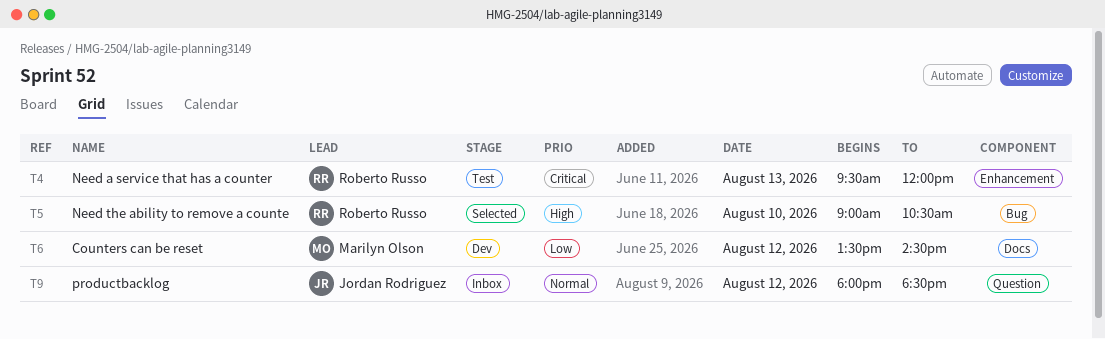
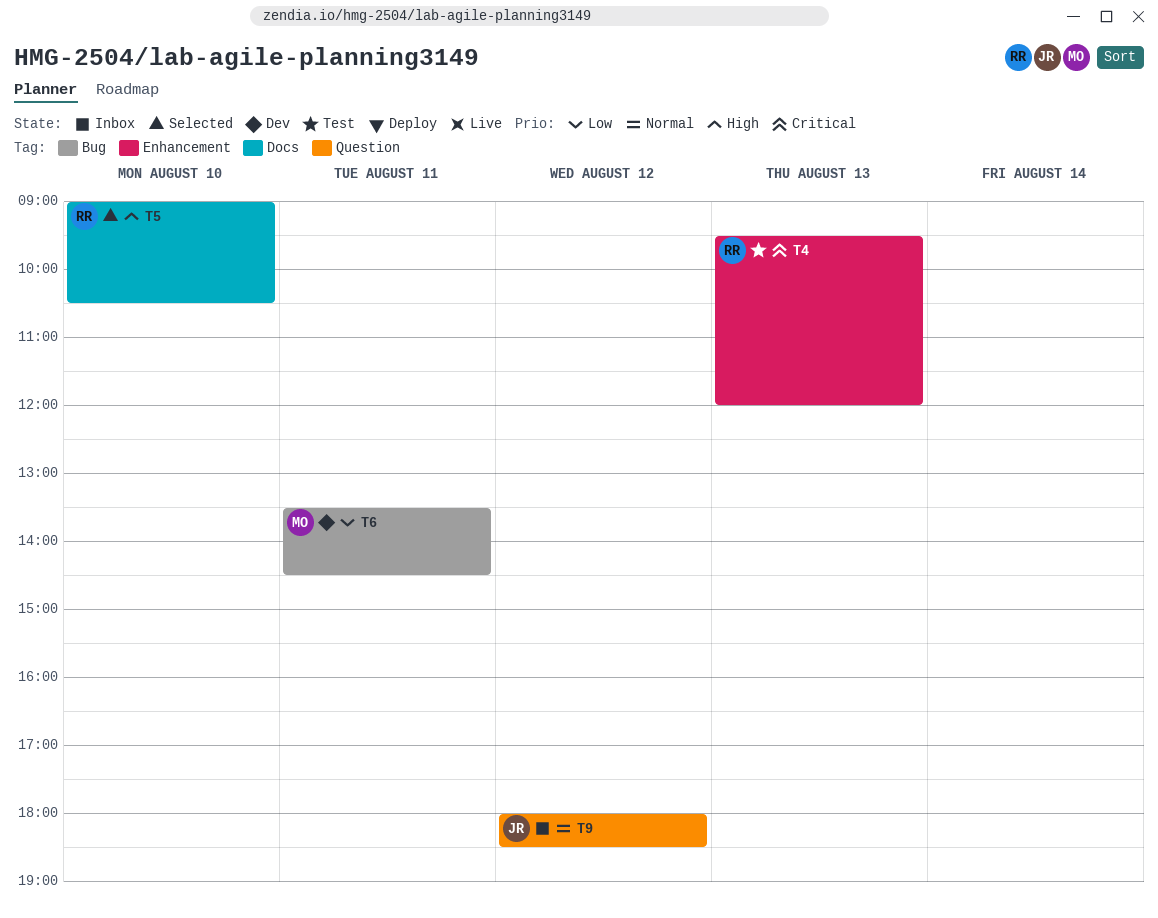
T5, label: Bug -> Docs
T6, label: Docs -> Bug
T6, day: Aug 12 -> Aug 11

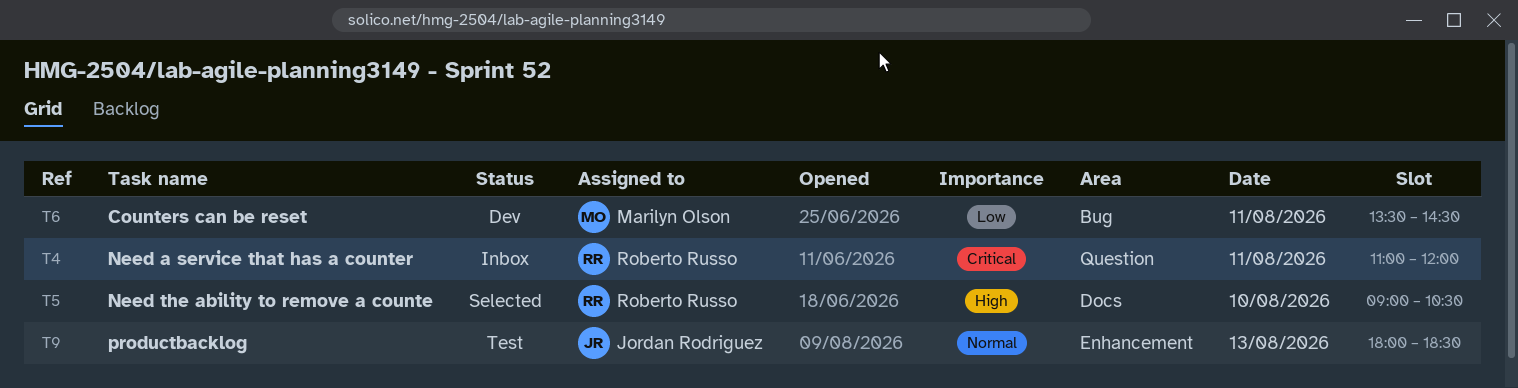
T4, status: Test -> Inbox
T4, label: Enhancement -> Question
T4, day: Aug 13 -> Aug 11
T4, begins: 09:30 -> 11:00
T9, status: Inbox -> Test
T9, label: Question -> Enhancement
T9, day: Aug 12 -> Aug 13

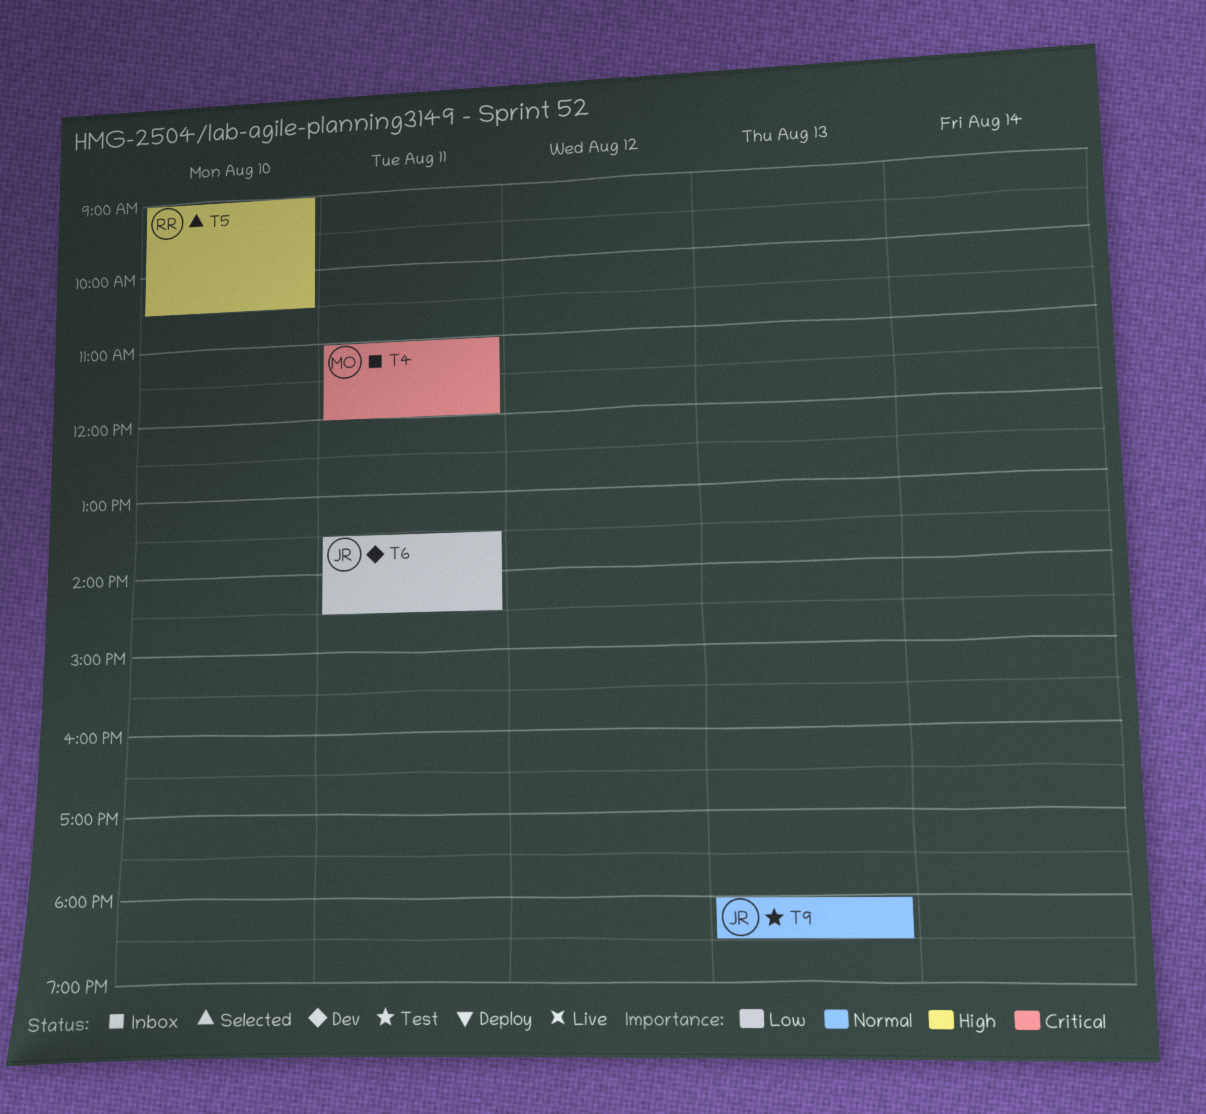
T4, owner: Roberto Russo -> Marilyn Olson
T6, owner: Marilyn Olson -> Jordan Rodriguez

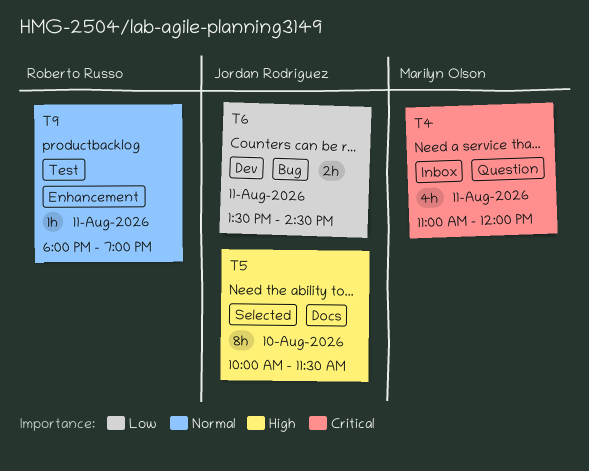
T5, owner: Roberto Russo -> Jordan Rodriguez
T5, begins: 09:00 -> 10:00
T5, ends: 10:30 -> 11:30
T9, owner: Jordan Rodriguez -> Roberto Russo
T9, day: Aug 13 -> Aug 11
T9, ends: 18:30 -> 19:00

